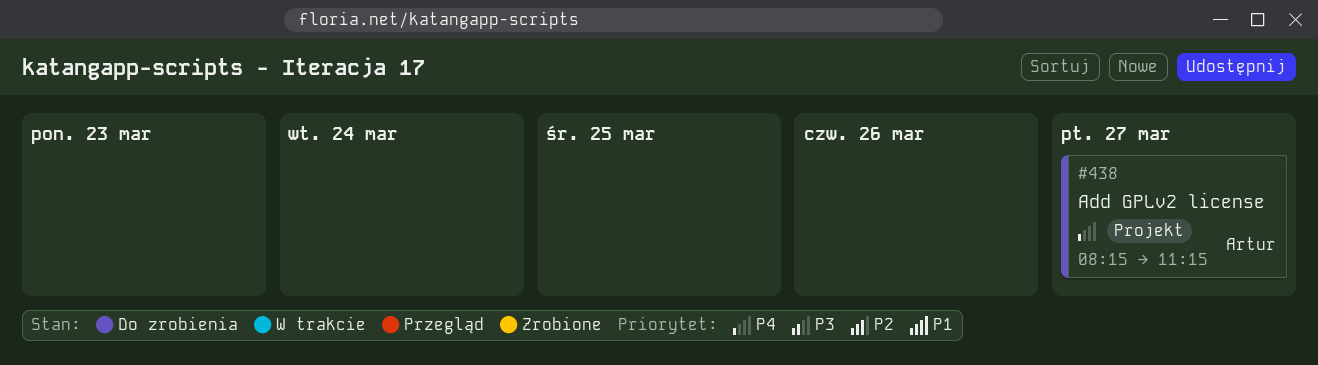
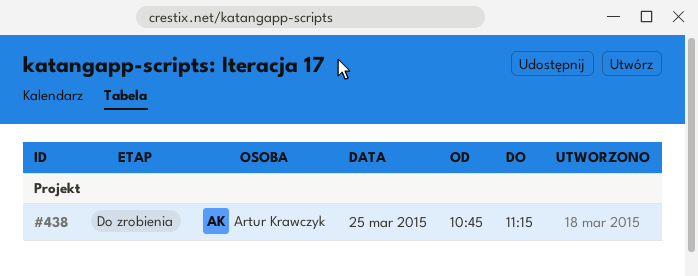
#438, day: Mar 27 -> Mar 25
#438, begins: 08:15 -> 10:45

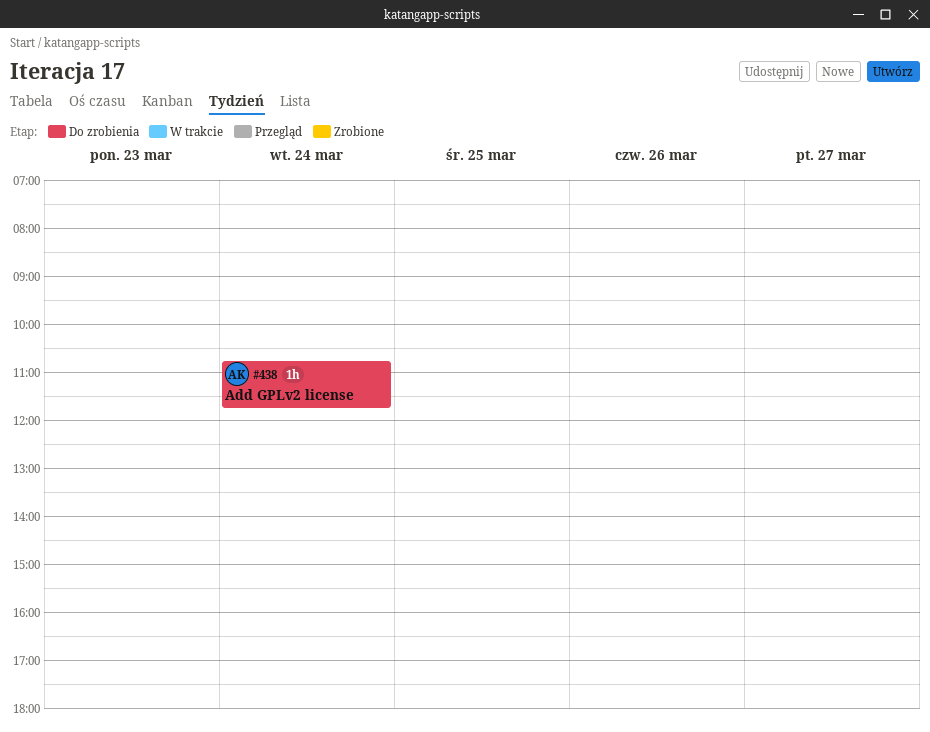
#438, day: Mar 25 -> Mar 24
#438, ends: 11:15 -> 11:45

